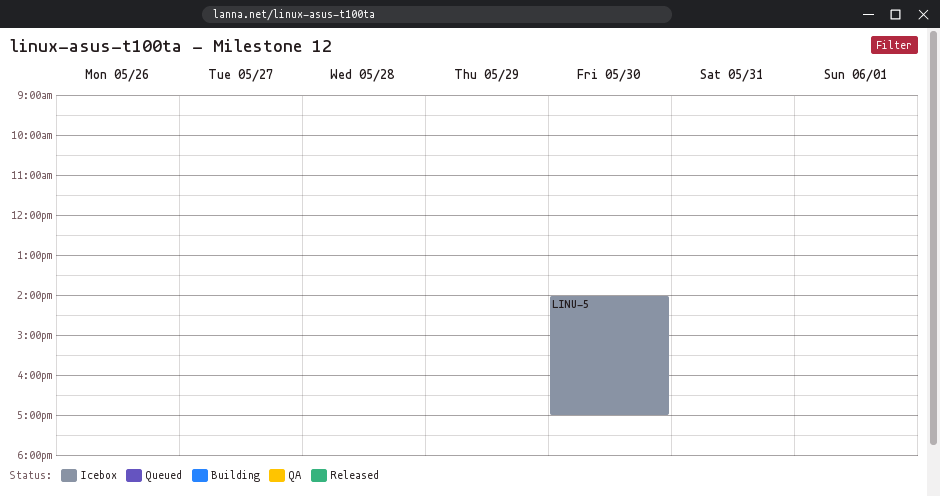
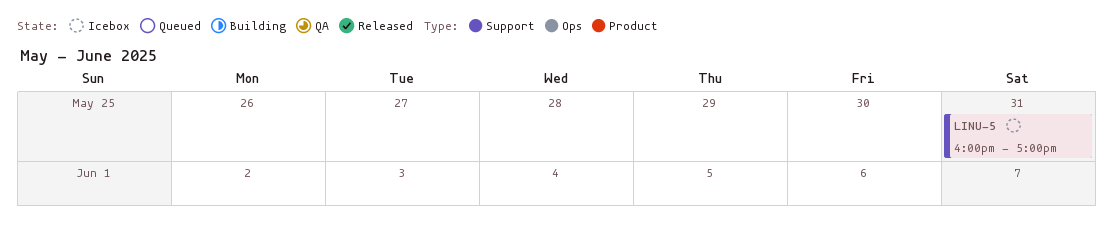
LINU-5, day: May 30 -> May 31
LINU-5, begins: 14:00 -> 16:00

